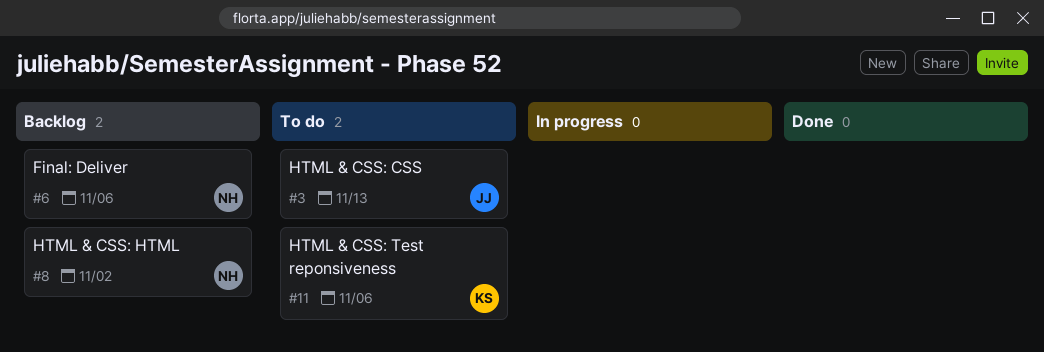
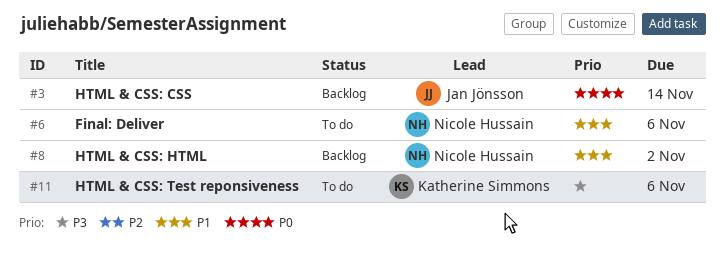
#3, status: To do -> Backlog
#3, due: Nov 13 -> Nov 14
#6, status: Backlog -> To do

